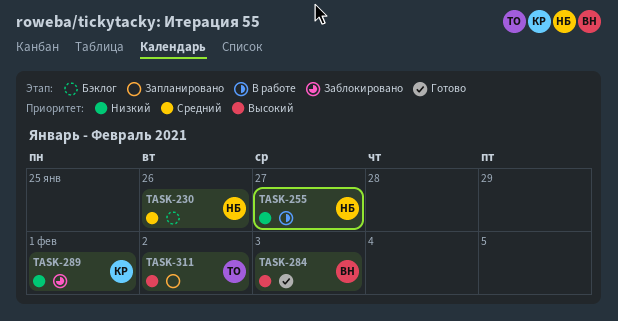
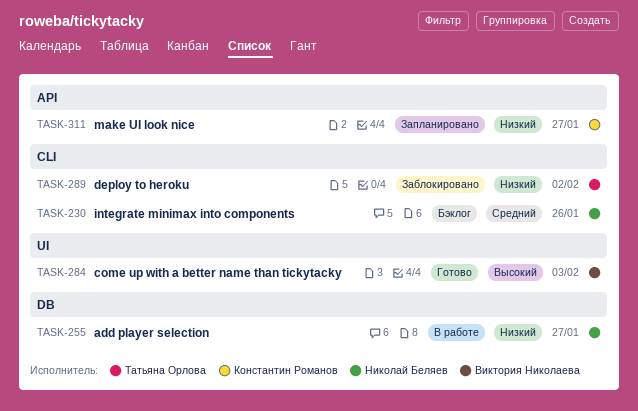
TASK-289, owner: Константин Романов -> Татьяна Орлова
TASK-289, due: Feb 1 -> Feb 2
TASK-311, owner: Татьяна Орлова -> Константин Романов
TASK-311, priority: Высокий -> Низкий
TASK-311, due: Feb 2 -> Jan 27

